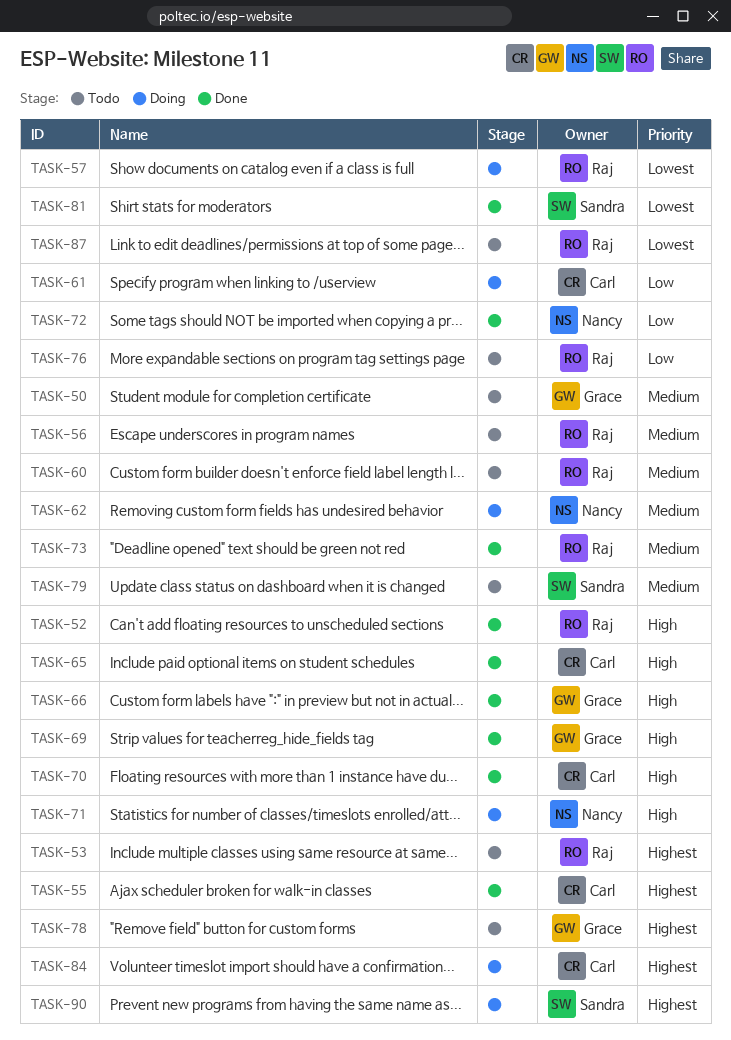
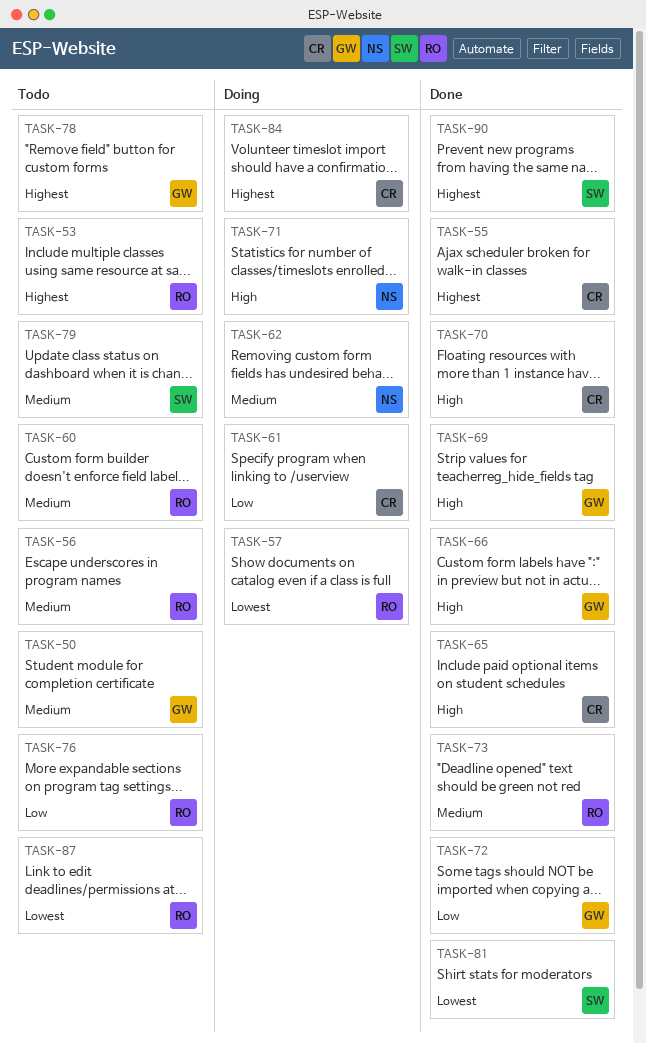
TASK-52: present -> none
TASK-72, owner: Nancy -> Grace
TASK-90, status: Doing -> Done

